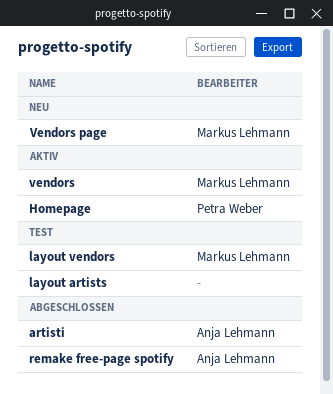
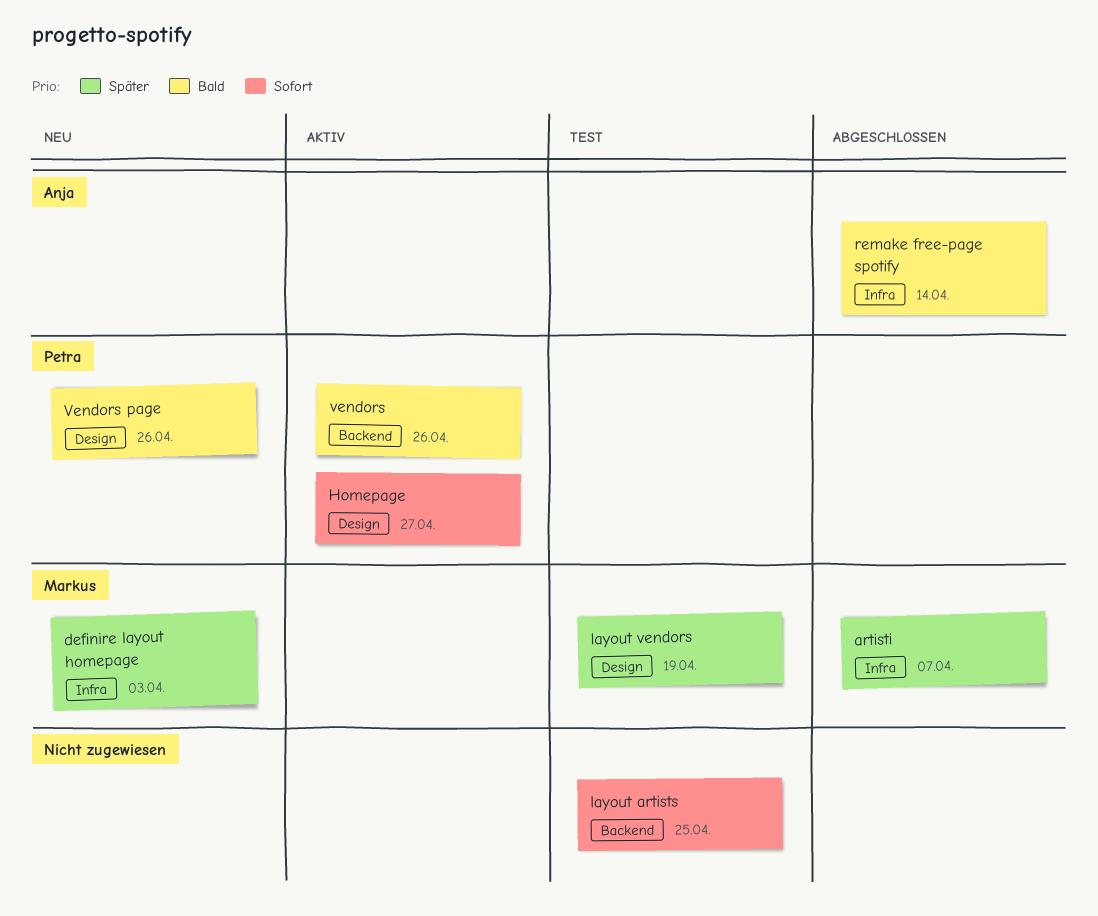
artisti, owner: Anja Lehmann -> Markus Lehmann
definire layout homepage: none -> present
vendors, owner: Markus Lehmann -> Petra Weber
Vendors page, owner: Markus Lehmann -> Petra Weber

